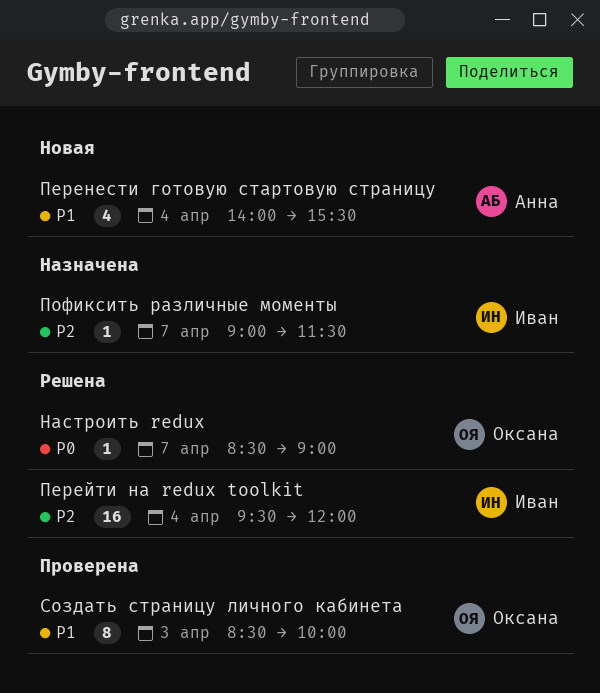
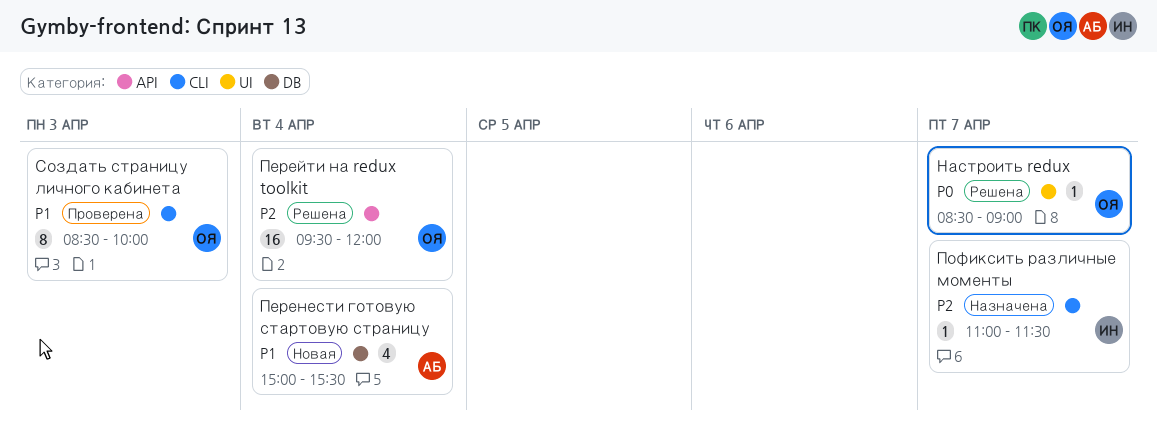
Перейти на redux toolkit, owner: Иван -> Оксана
Перенести готовую стартовую страницу, begins: 14:00 -> 15:00
Пофиксить различные моменты, begins: 09:00 -> 11:00

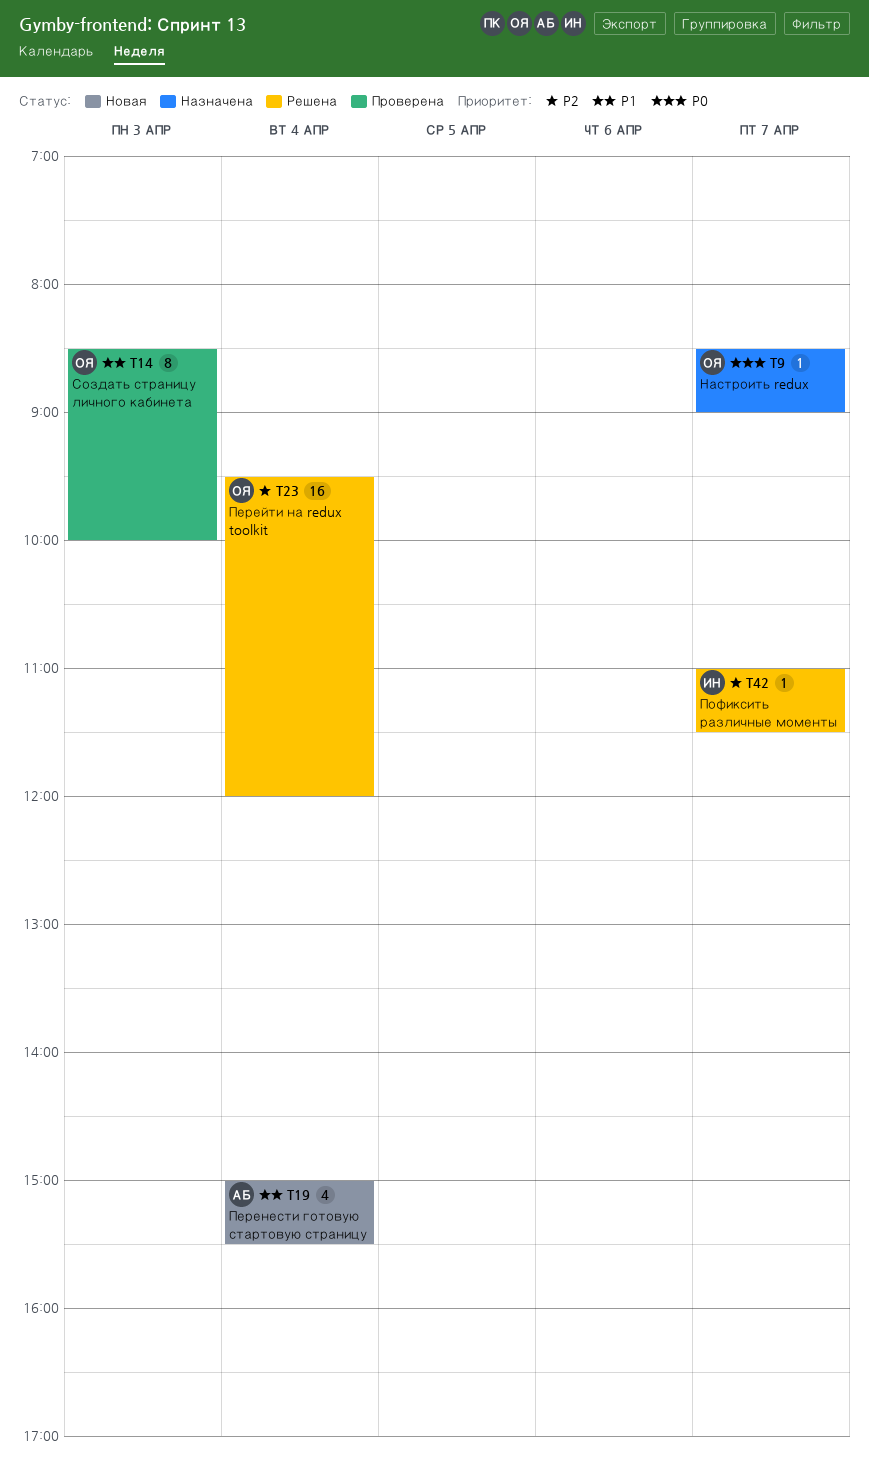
Настроить redux, status: Решена -> Назначена
Пофиксить различные моменты, status: Назначена -> Решена

